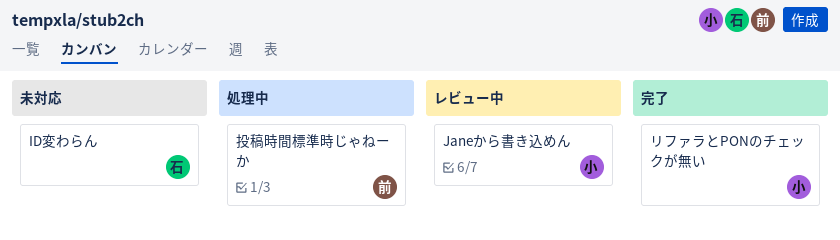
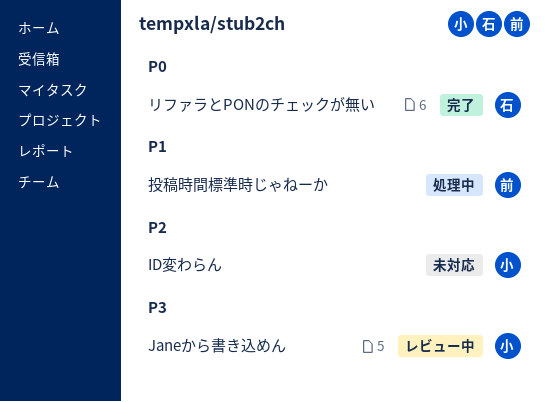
ID変わらん, owner: 石 -> 小
リファラとPONのチェックが無い, owner: 小 -> 石

